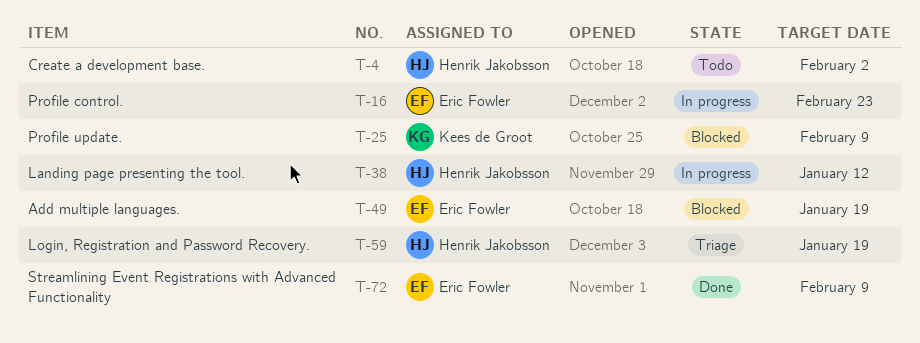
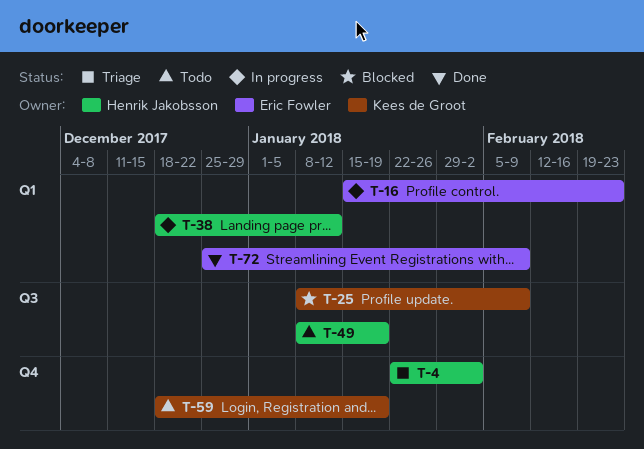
T-4, status: Todo -> Triage
T-49, status: Blocked -> Todo
T-49, owner: Eric Fowler -> Henrik Jakobsson
T-59, status: Triage -> Todo
T-59, owner: Henrik Jakobsson -> Kees de Groot

